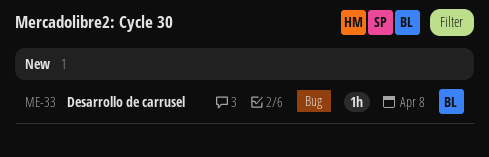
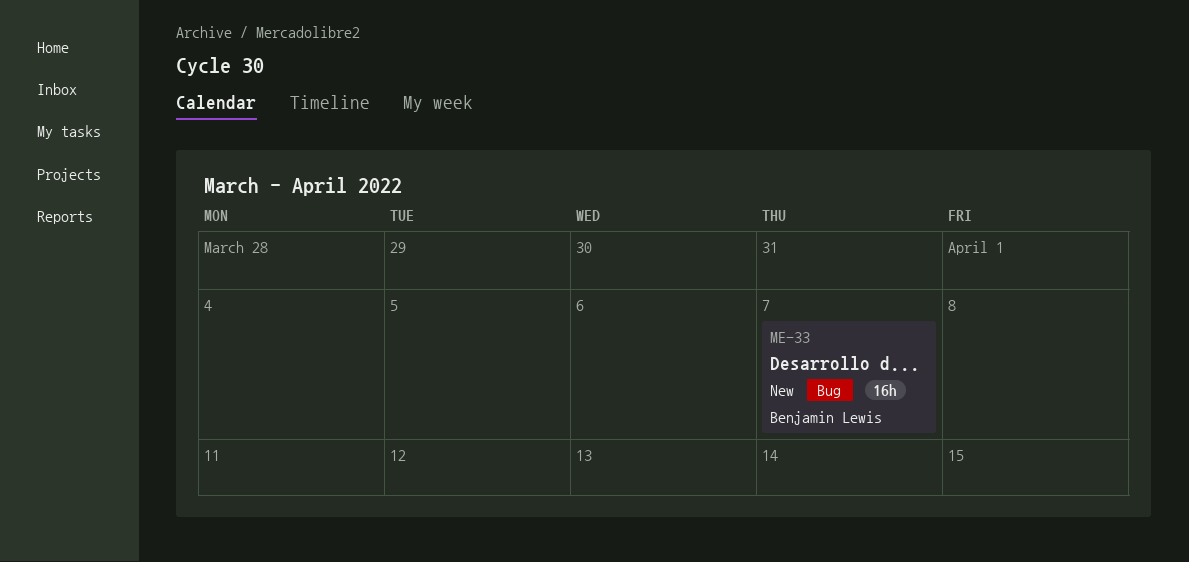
ME-33, estimate: 1h -> 16h
ME-33, due: Apr 8 -> Apr 7

